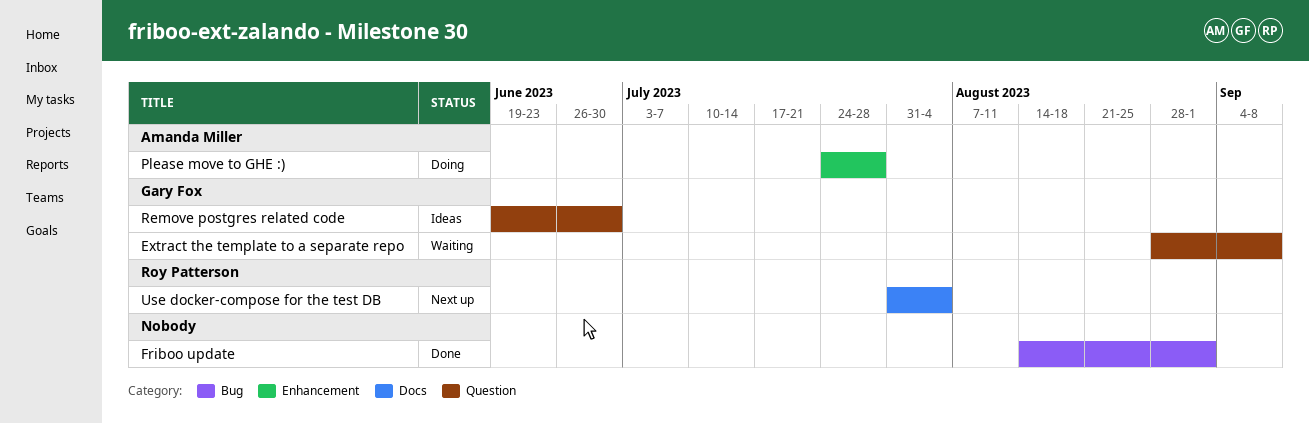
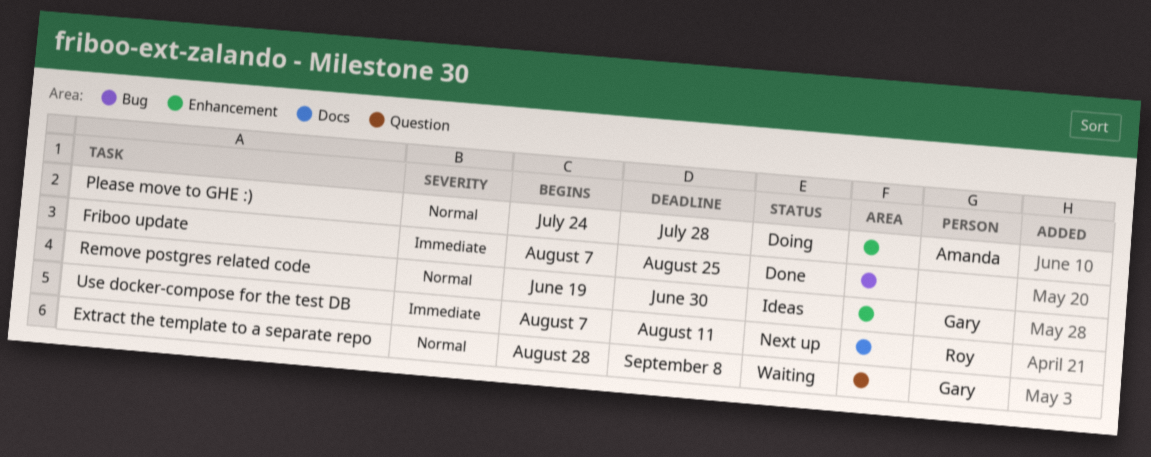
Friboo update, start: Aug 14 -> Aug 7
Friboo update, due: Sep 1 -> Aug 25
Remove postgres related code, label: Question -> Enhancement
Use docker-compose for the test DB, start: Jul 31 -> Aug 7
Use docker-compose for the test DB, due: Aug 4 -> Aug 11

